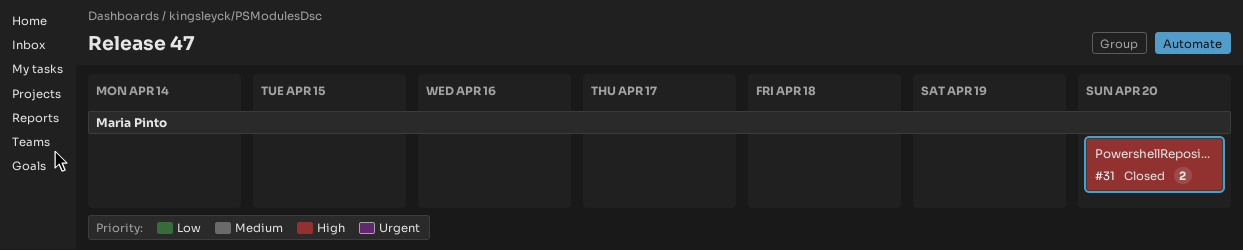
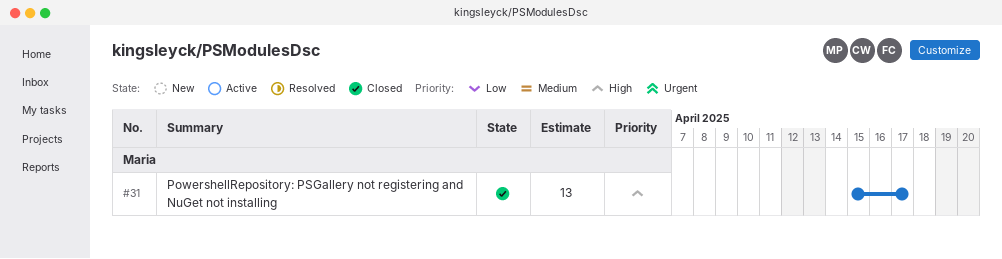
#31, estimate: 2 -> 13
#31, due: Apr 20 -> Apr 17

